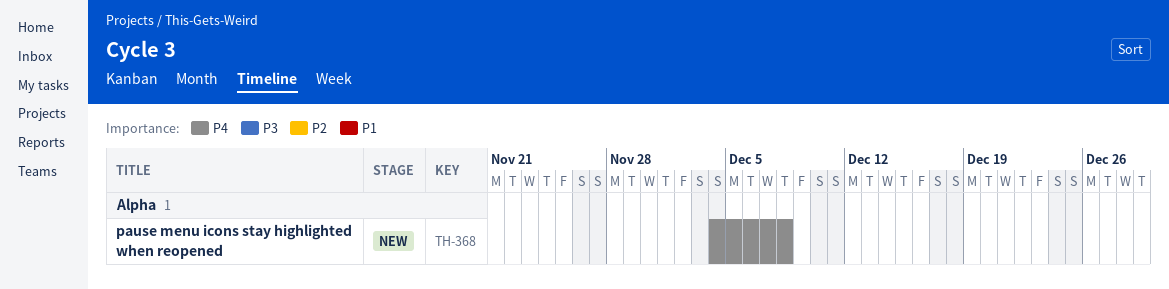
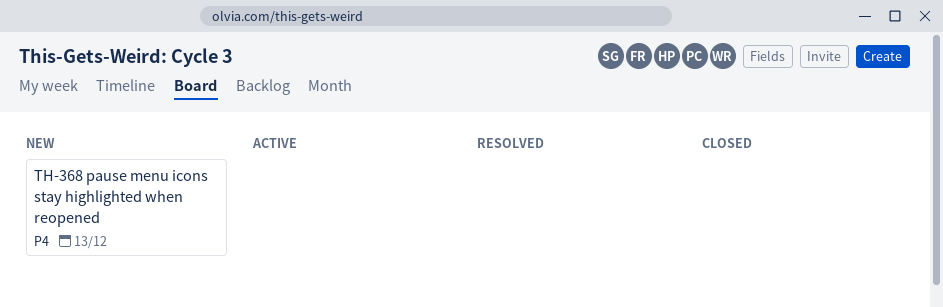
TH-368, due: Dec 8 -> Dec 13

